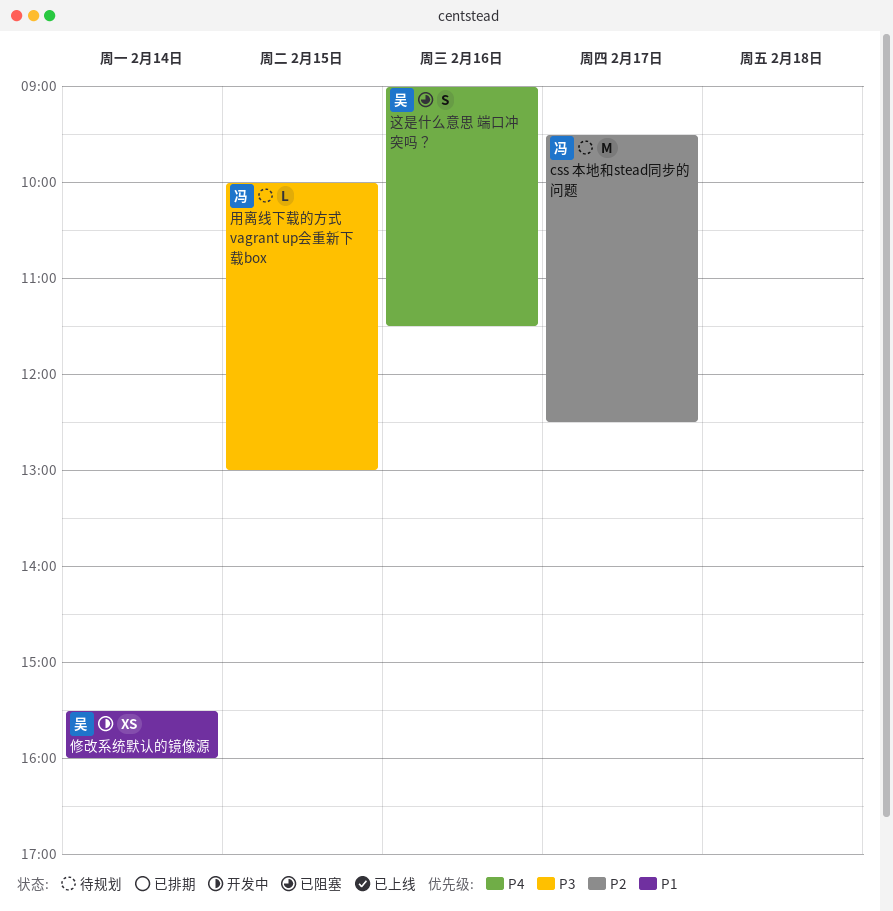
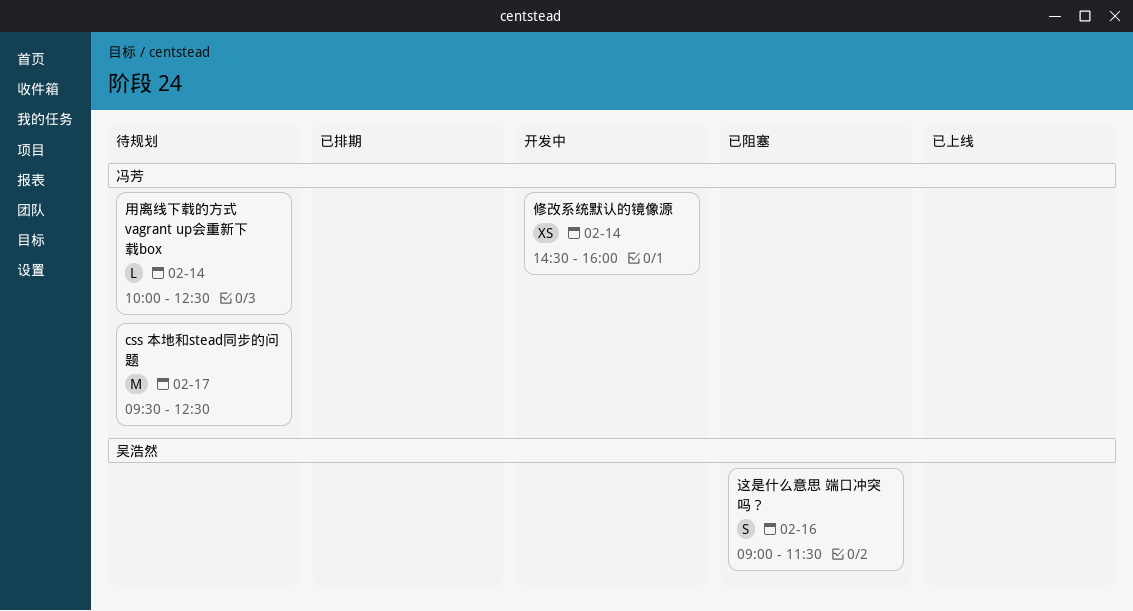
修改系统默认的镜像源, owner: 吴浩然 -> 冯芳
修改系统默认的镜像源, begins: 15:30 -> 14:30
用离线下载的方式 vagrant up会重新下载box, day: Feb 15 -> Feb 14
用离线下载的方式 vagrant up会重新下载box, ends: 13:00 -> 12:30

